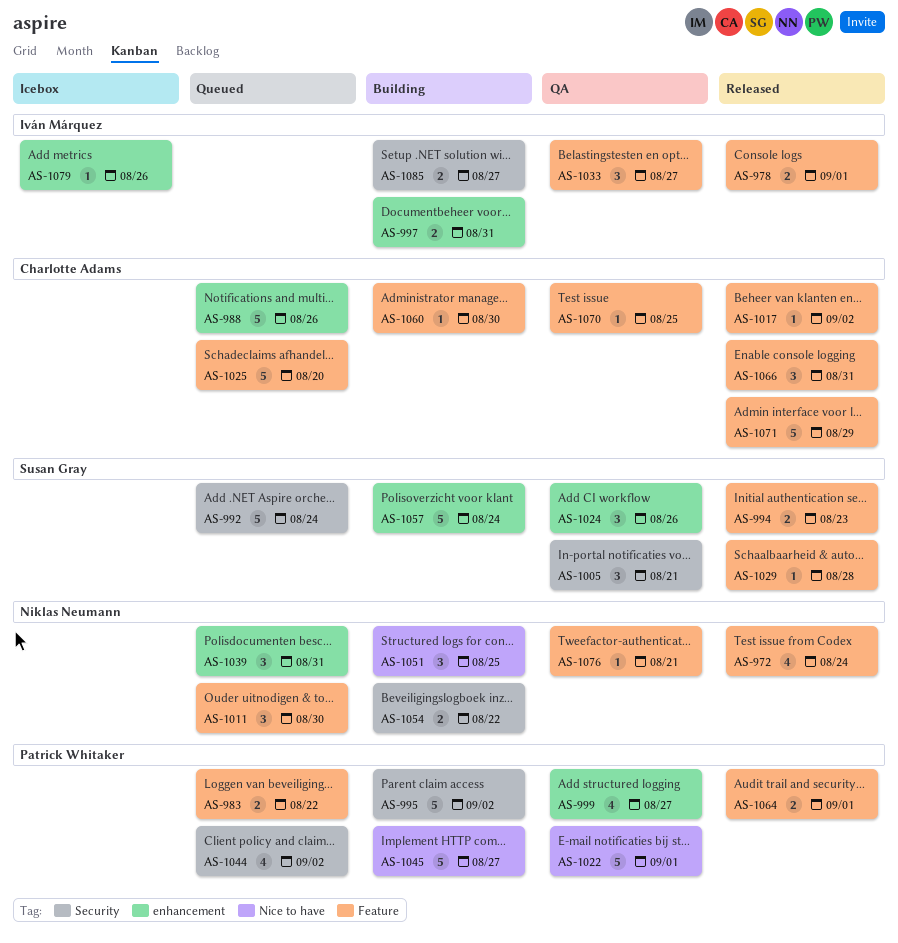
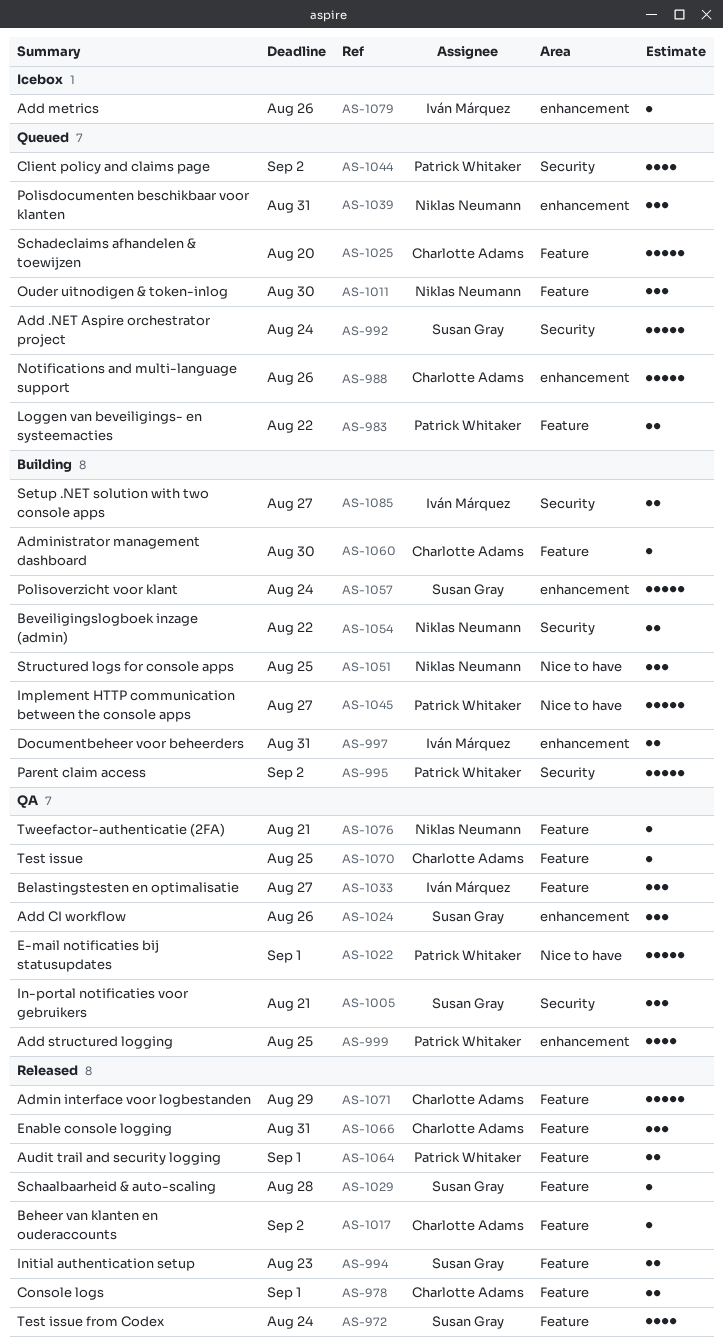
AS-972, owner: Niklas Neumann -> Susan Gray
AS-978, owner: Iván Márquez -> Charlotte Adams
AS-999, due: Aug 27 -> Aug 25

